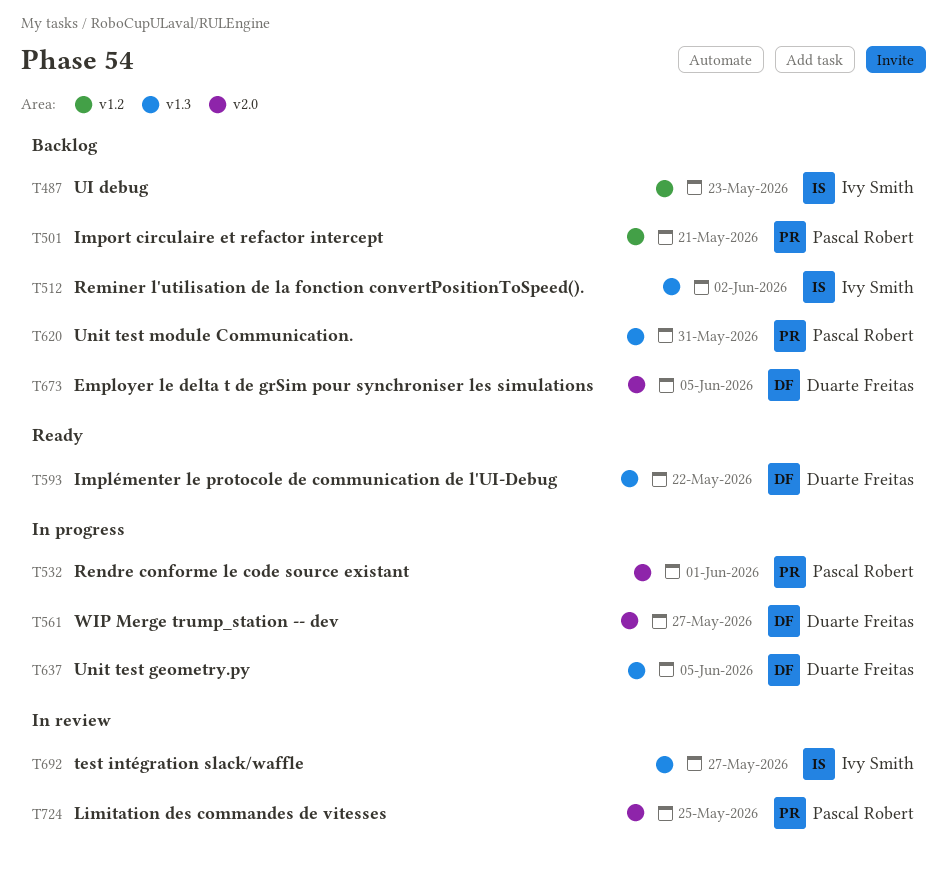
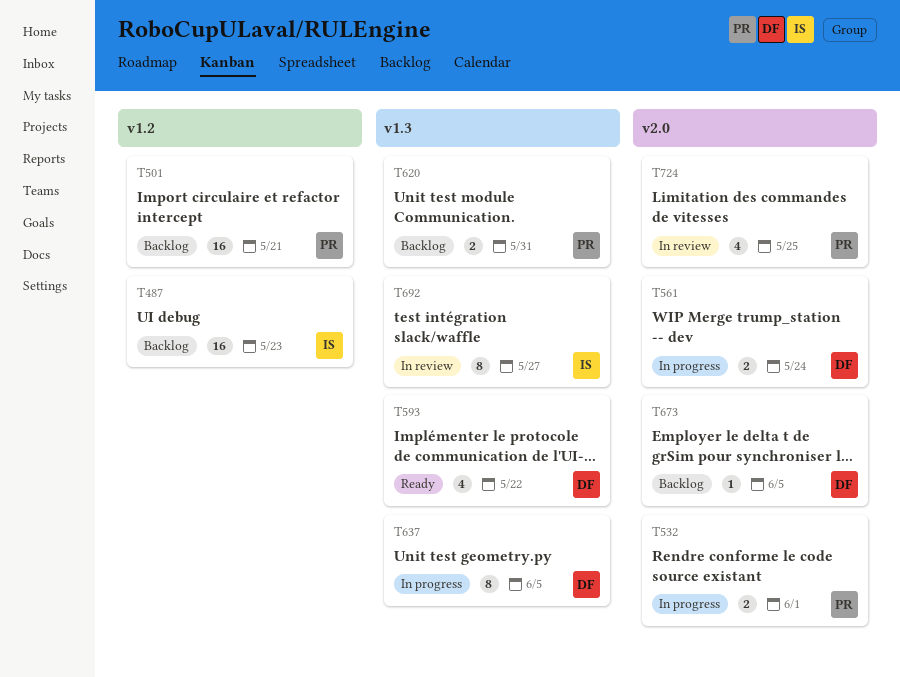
T512: present -> none
T561, due: May 27 -> May 24

